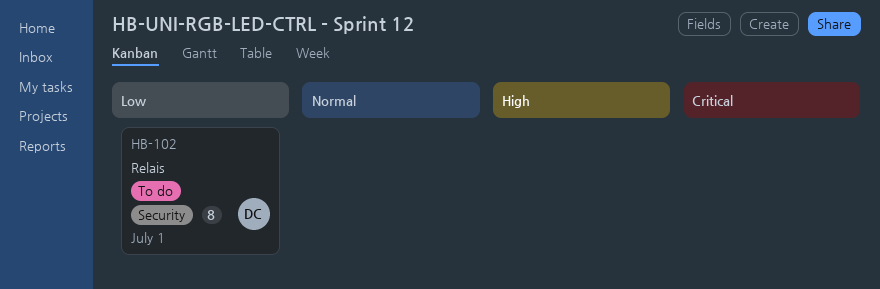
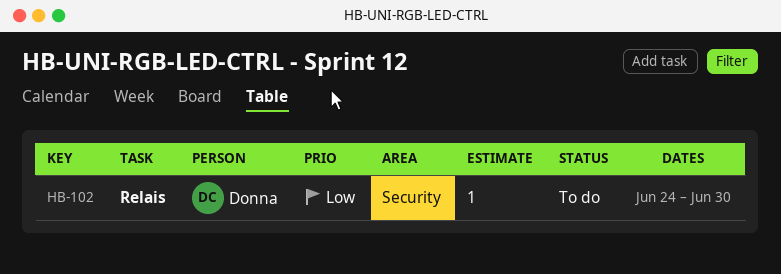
HB-102, estimate: 8 -> 1
HB-102, due: Jul 1 -> Jun 30

